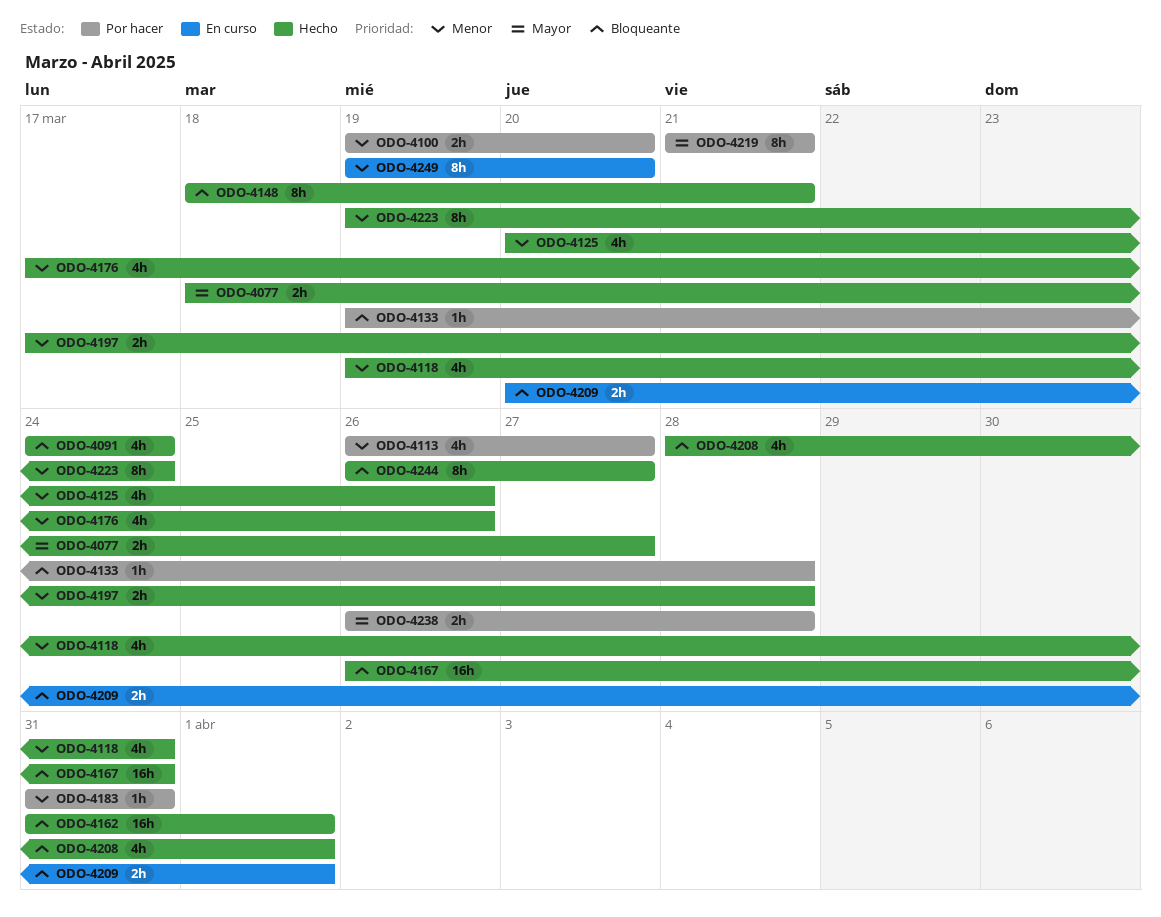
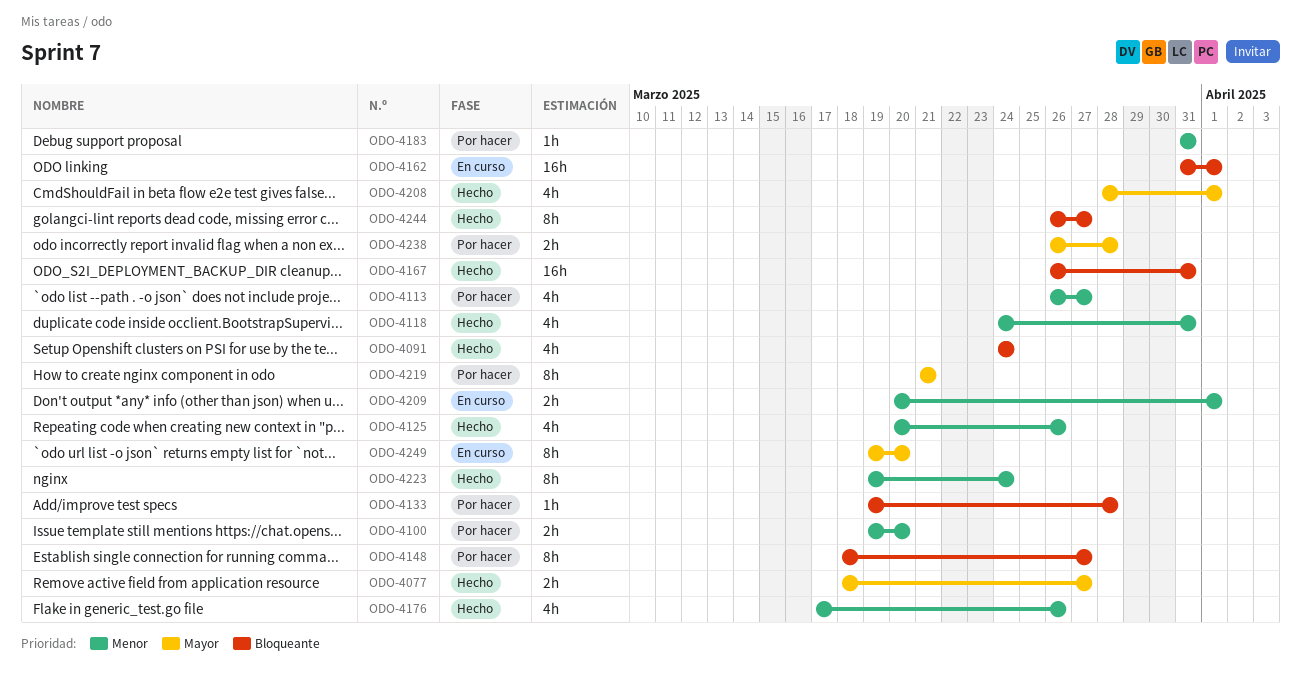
ODO-4118, start: Mar 19 -> Mar 24
ODO-4148, status: Hecho -> Por hacer
ODO-4148, due: Mar 21 -> Mar 27
ODO-4162, status: Hecho -> En curso
ODO-4197: present -> none
ODO-4208, priority: Bloqueante -> Mayor
ODO-4209, priority: Bloqueante -> Menor
ODO-4249, priority: Menor -> Mayor

